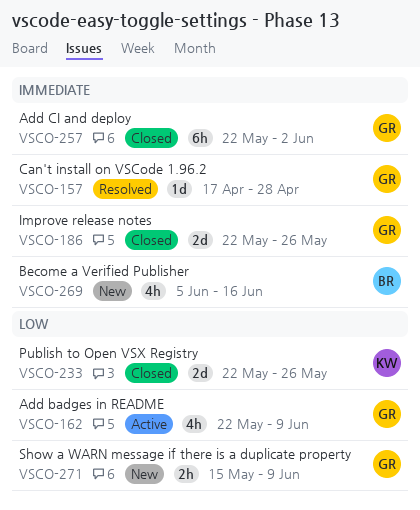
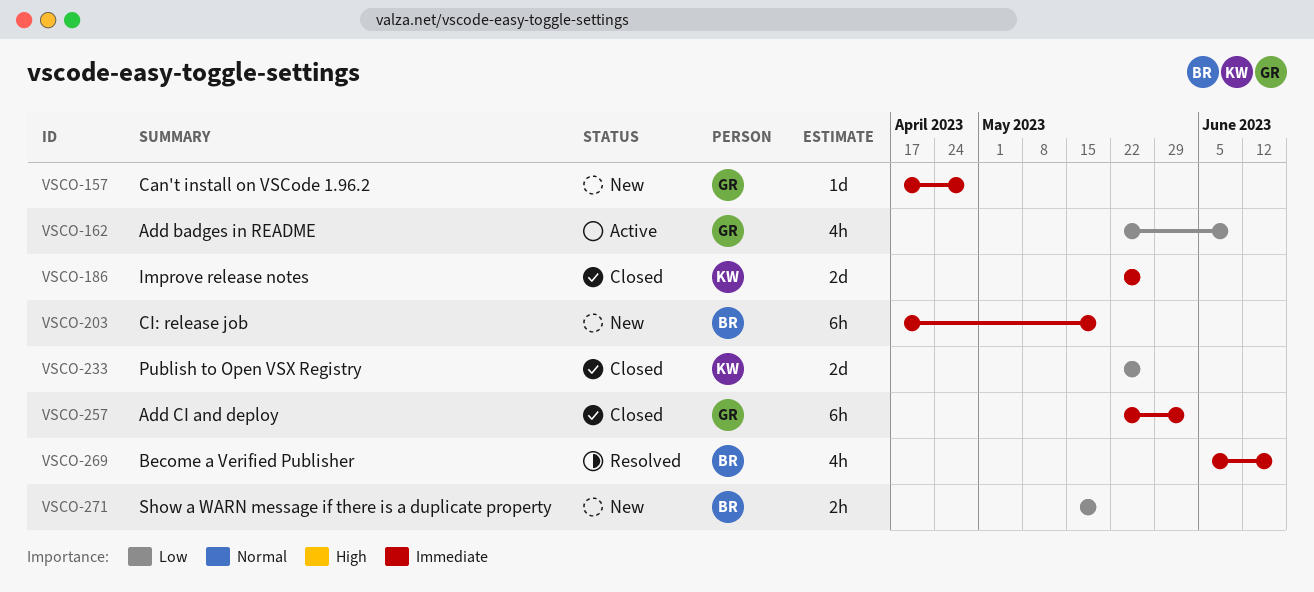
VSCO-157, status: Resolved -> New
VSCO-186, owner: GR -> KW
VSCO-203: none -> present
VSCO-269, status: New -> Resolved
VSCO-271, owner: GR -> BR
VSCO-271, due: Jun 9 -> May 19

